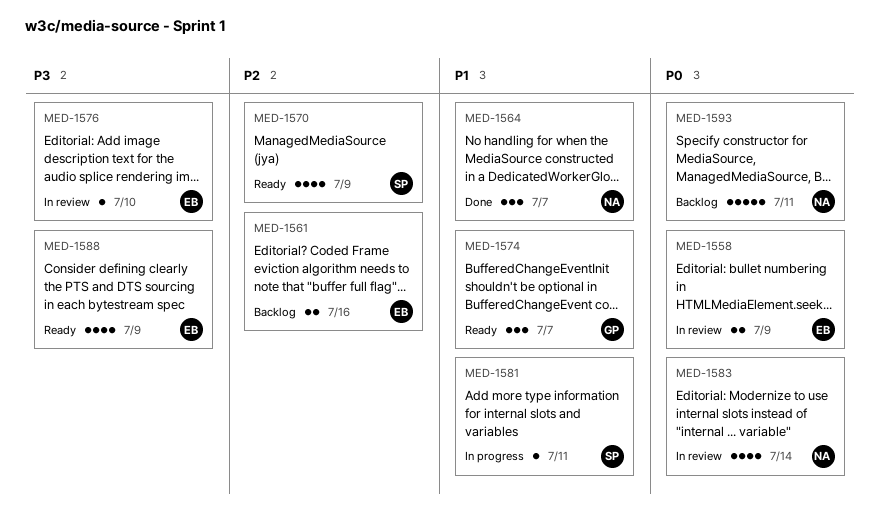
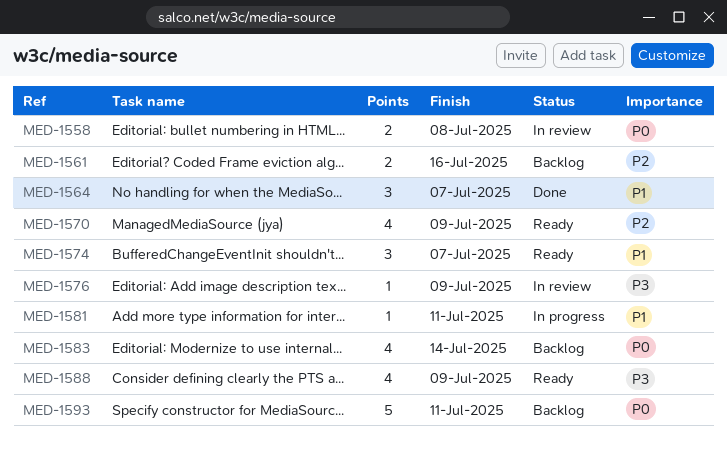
MED-1558, due: Jul 9 -> Jul 8
MED-1576, due: Jul 10 -> Jul 9
MED-1583, status: In review -> Backlog

